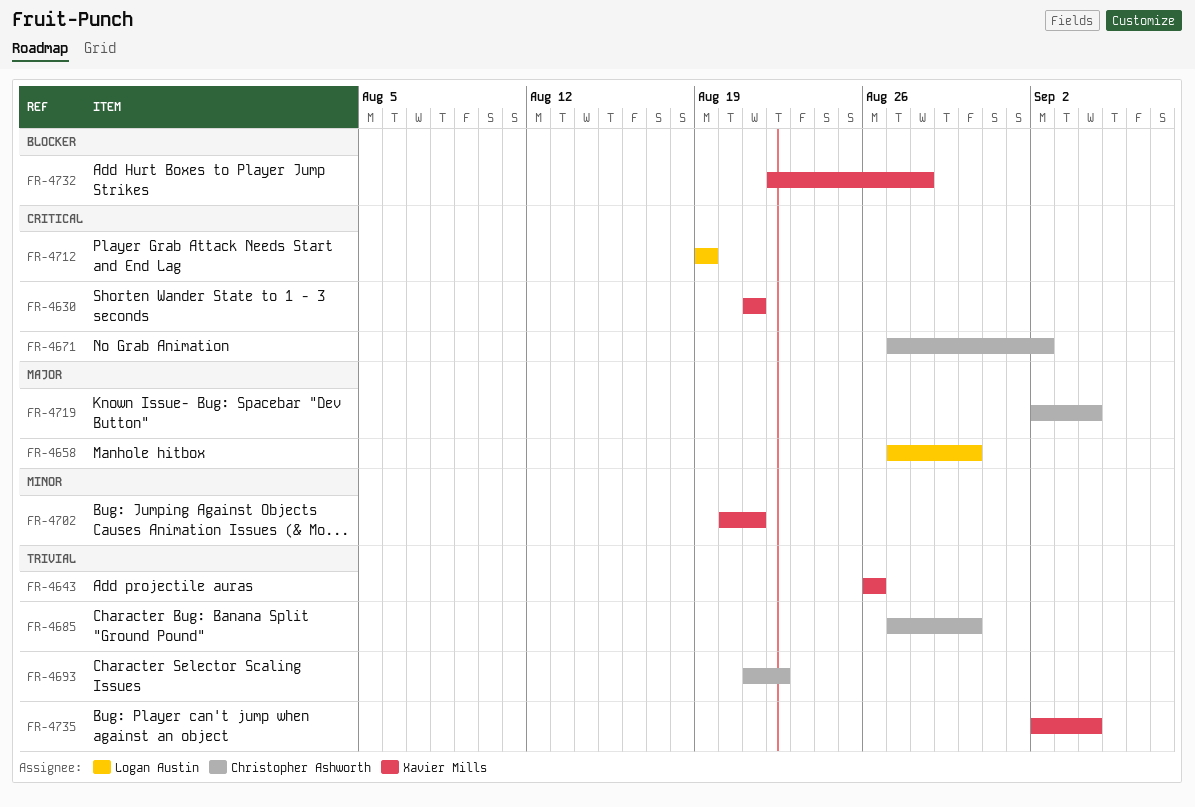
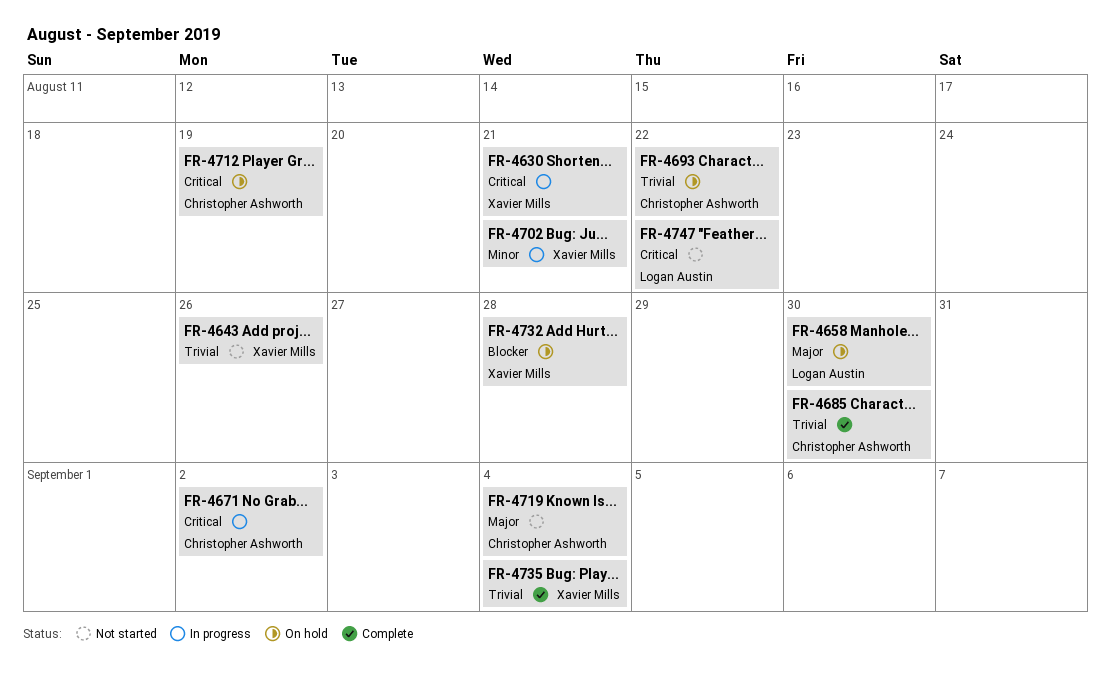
FR-4712, owner: Logan Austin -> Christopher Ashworth
FR-4747: none -> present

